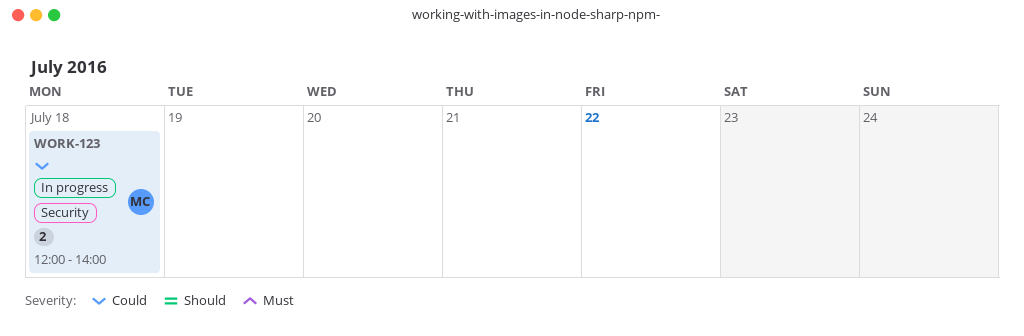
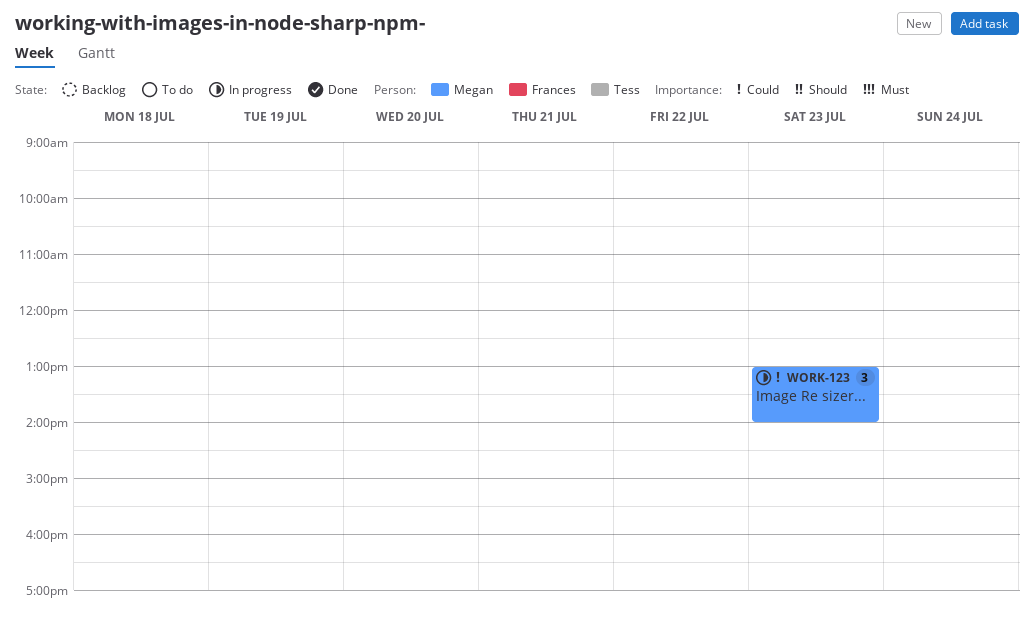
WORK-123, estimate: 2 -> 3
WORK-123, day: Jul 18 -> Jul 23
WORK-123, begins: 12:00 -> 13:00

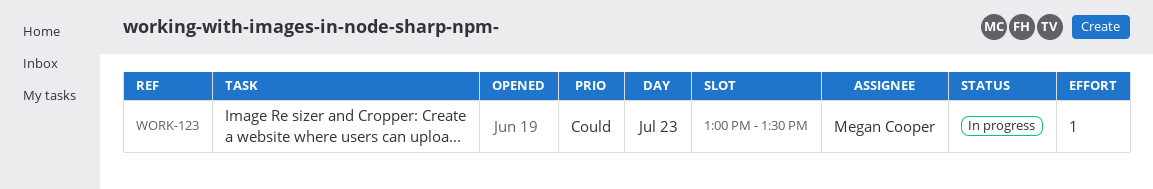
WORK-123, estimate: 3 -> 1
WORK-123, ends: 14:00 -> 13:30

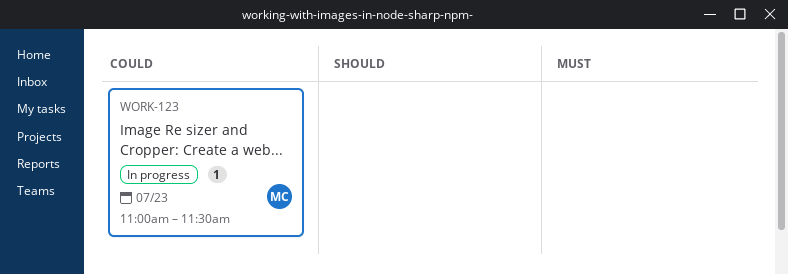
WORK-123, begins: 13:00 -> 11:00
WORK-123, ends: 13:30 -> 11:30

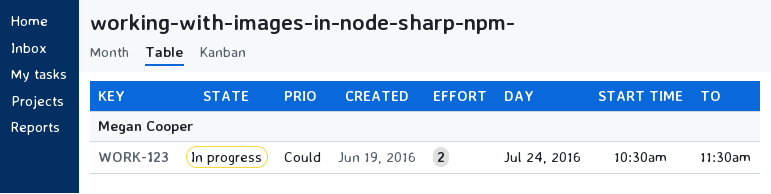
WORK-123, estimate: 1 -> 2
WORK-123, day: Jul 23 -> Jul 24
WORK-123, begins: 11:00 -> 10:30

